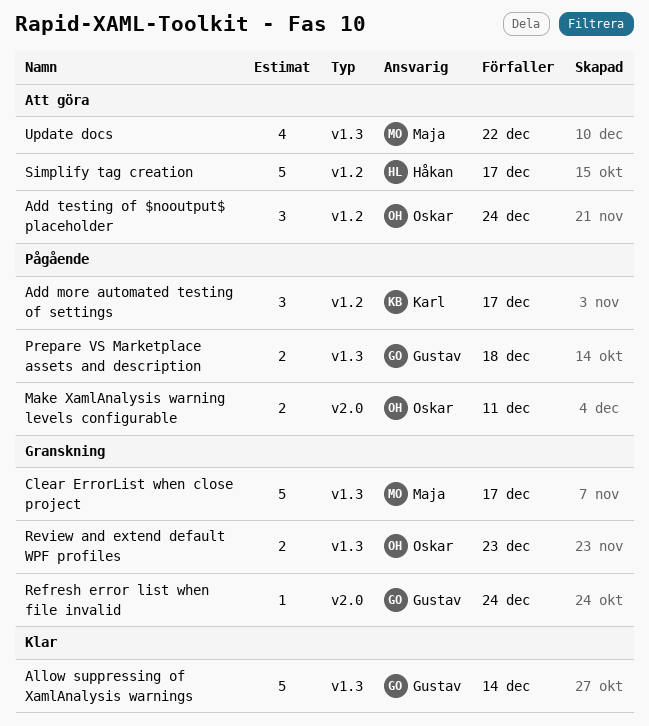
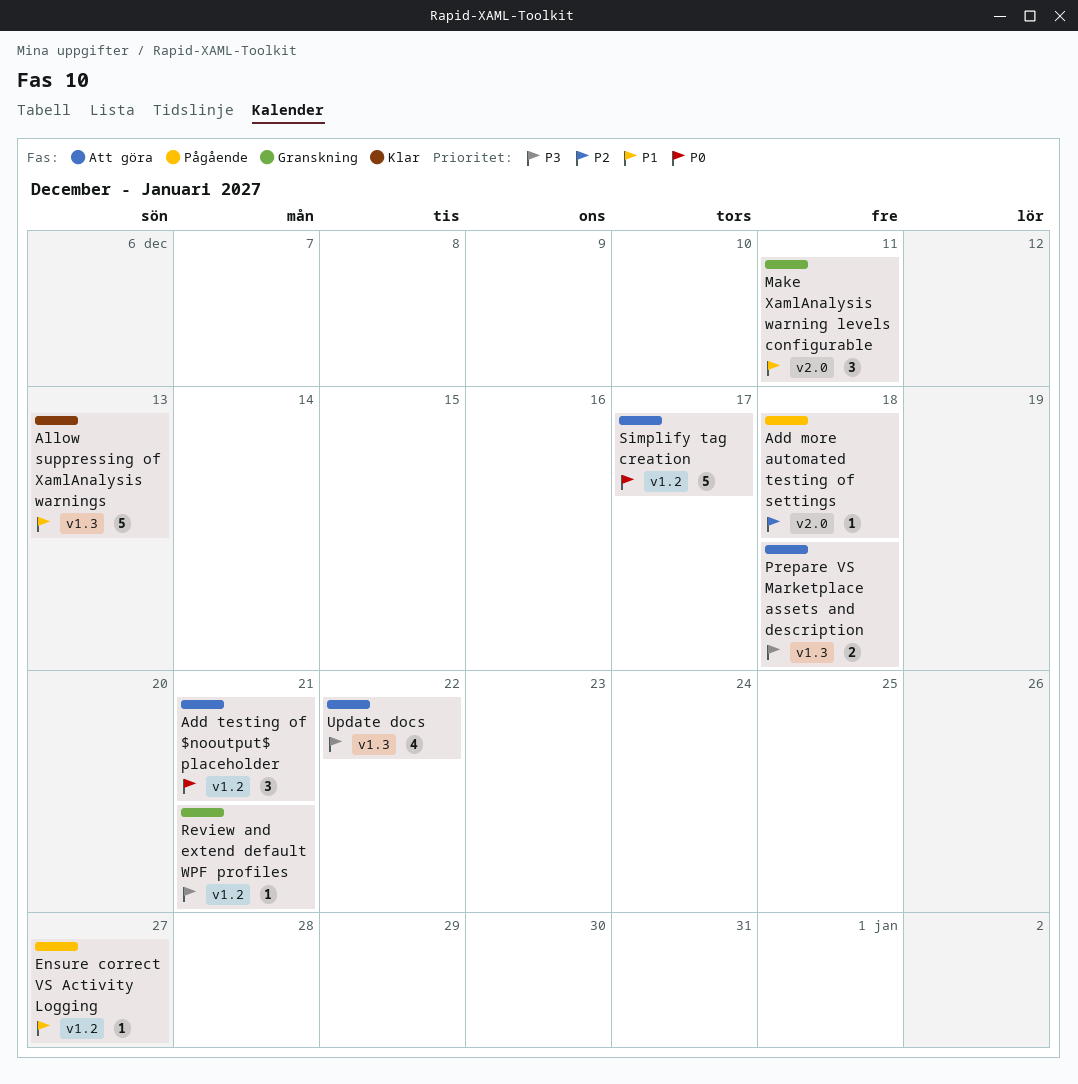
Add more automated testing of settings, label: v1.2 -> v2.0
Add more automated testing of settings, estimate: 3 -> 1
Add more automated testing of settings, due: Dec 17 -> Dec 18
Add testing of $nooutput$ placeholder, due: Dec 24 -> Dec 21
Allow suppressing of XamlAnalysis warnings, due: Dec 14 -> Dec 13
Clear ErrorList when close project: present -> none
Ensure correct VS Activity Logging: none -> present
Make XamlAnalysis warning levels configurable, status: Pågående -> Granskning
Make XamlAnalysis warning levels configurable, estimate: 2 -> 3
Prepare VS Marketplace assets and description, status: Pågående -> Att göra
Refresh error list when file invalid: present -> none
Review and extend default WPF profiles, label: v1.3 -> v1.2
Review and extend default WPF profiles, estimate: 2 -> 1
Review and extend default WPF profiles, due: Dec 23 -> Dec 21

